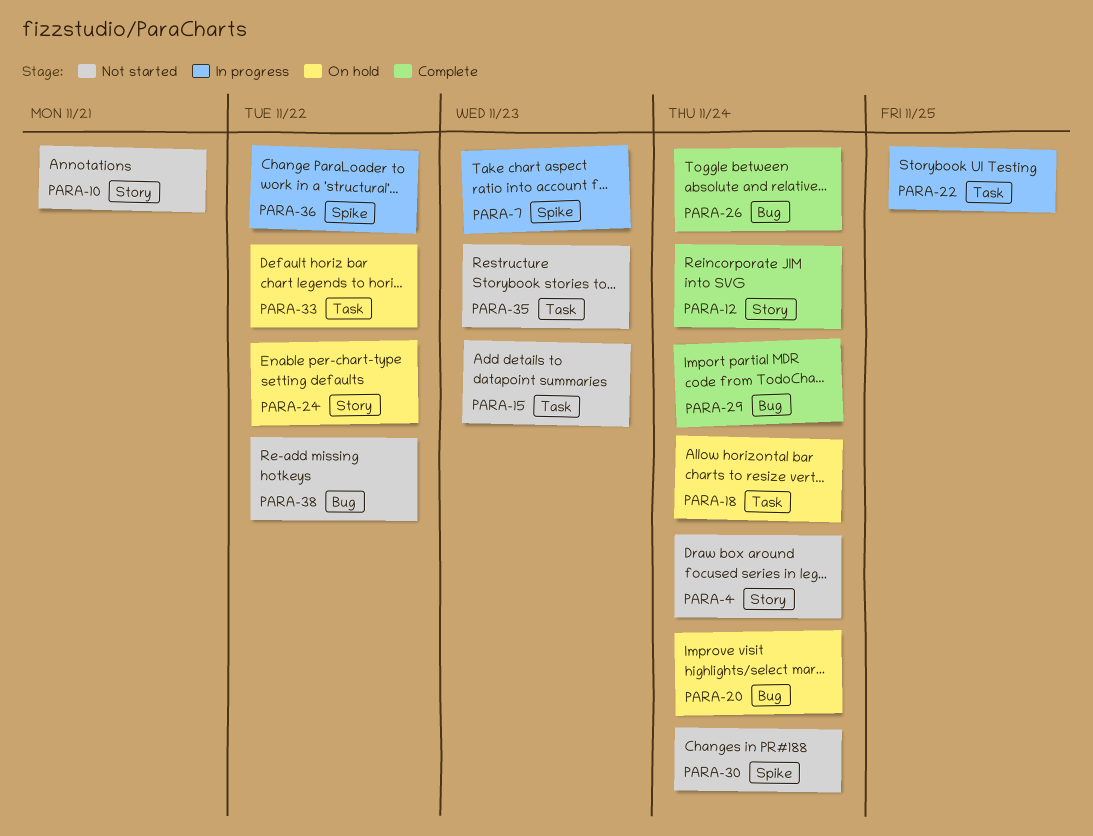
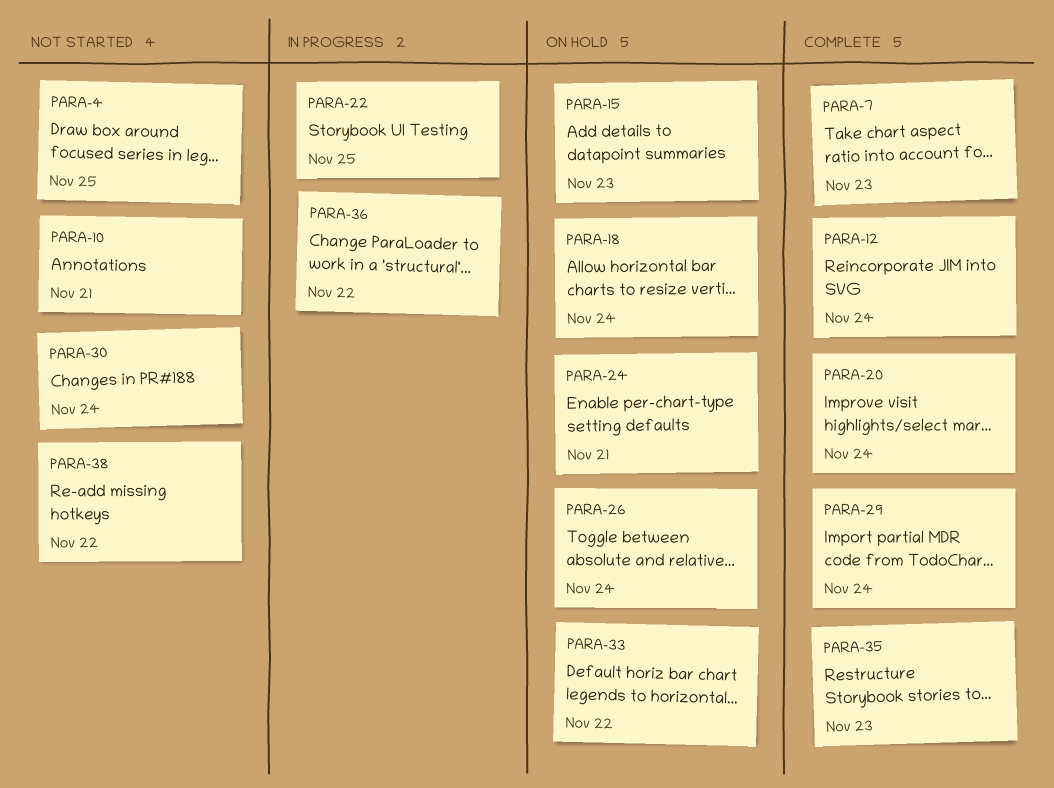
PARA-4, due: Nov 24 -> Nov 25
PARA-7, status: In progress -> Complete
PARA-15, status: Not started -> On hold
PARA-20, status: On hold -> Complete
PARA-24, due: Nov 22 -> Nov 21
PARA-26, status: Complete -> On hold
PARA-35, status: Not started -> Complete

